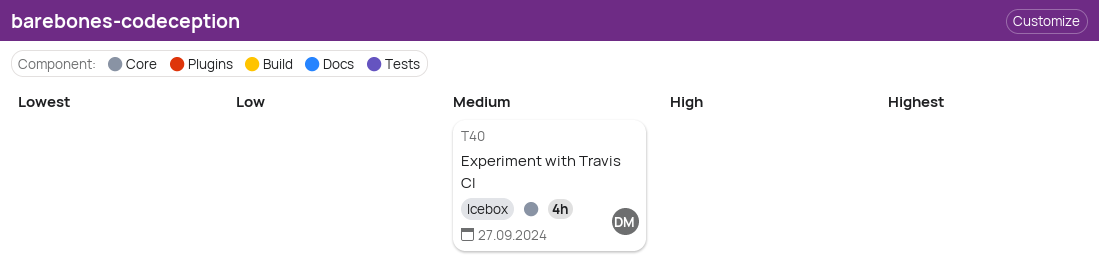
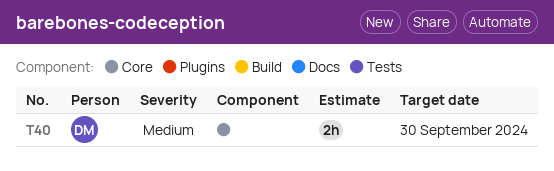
T40, estimate: 4h -> 2h
T40, due: Sep 27 -> Sep 30

